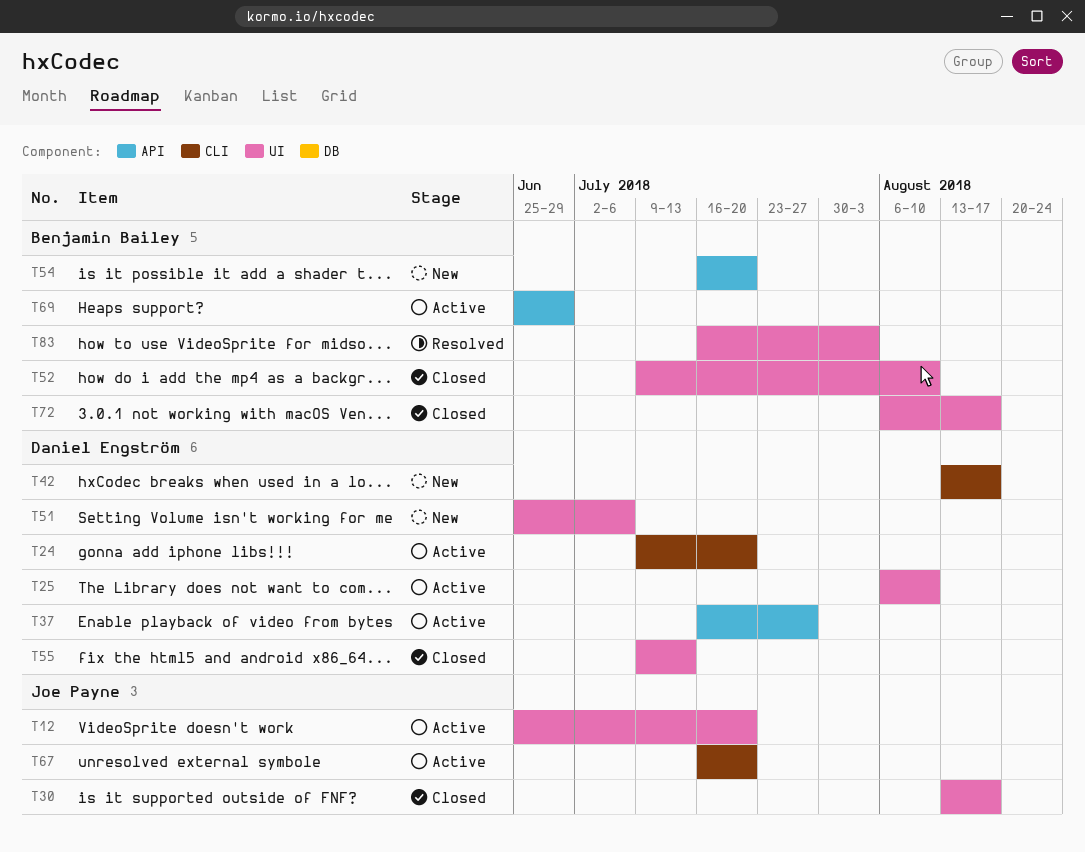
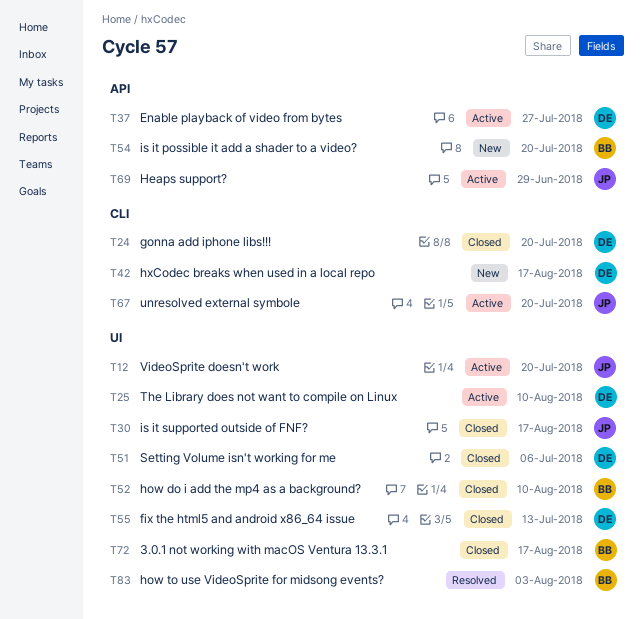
T24, status: Active -> Closed
T51, status: New -> Closed
T69, owner: Benjamin Bailey -> Joe Payne

